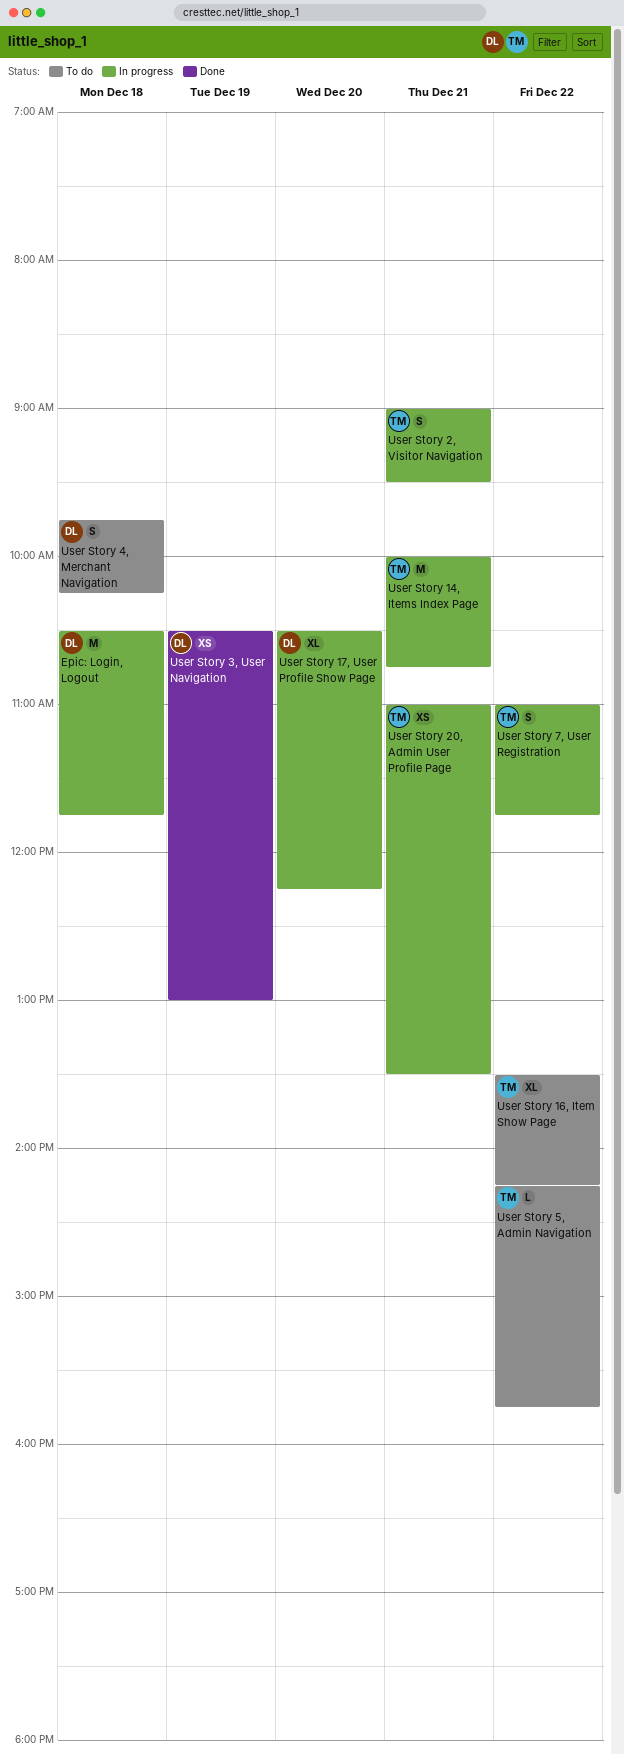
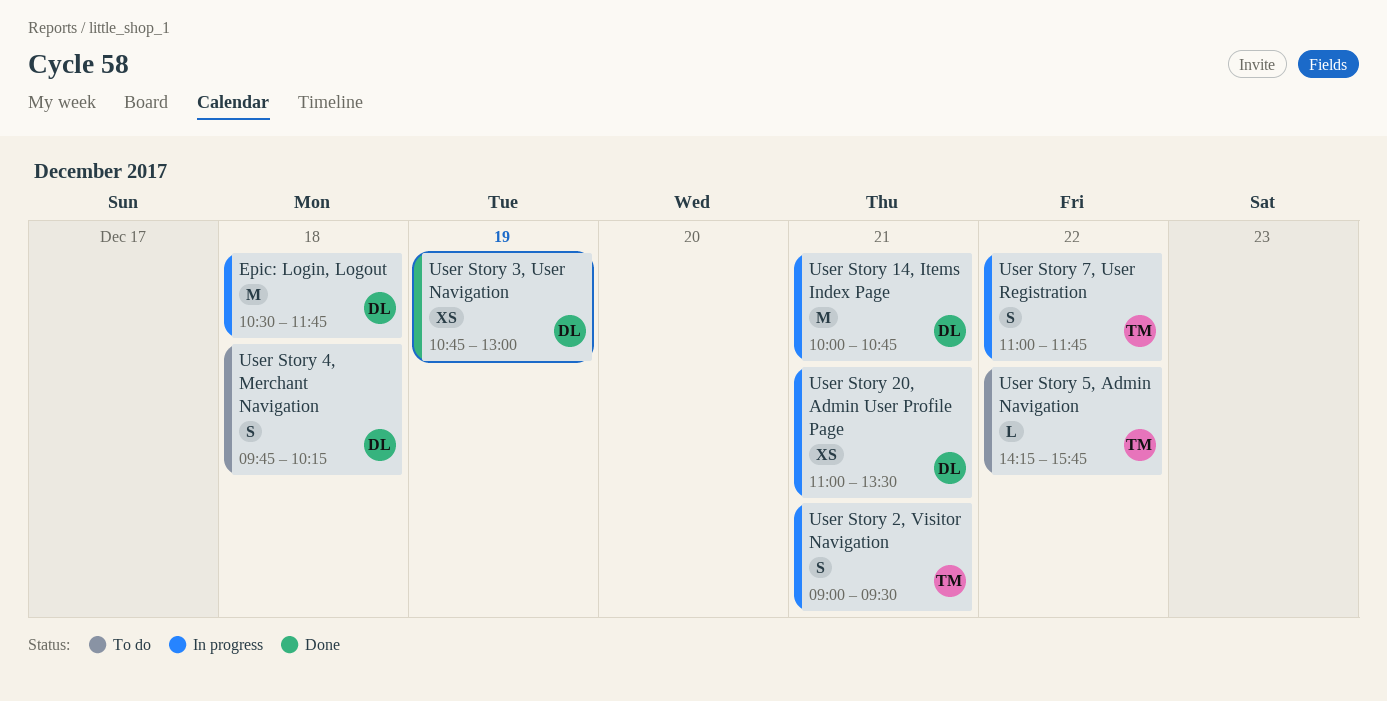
User Story 14, Items Index Page, owner: TM -> DL
User Story 16, Item Show Page: present -> none
User Story 17, User Profile Show Page: present -> none
User Story 20, Admin User Profile Page, owner: TM -> DL
User Story 3, User Navigation, begins: 10:30 -> 10:45

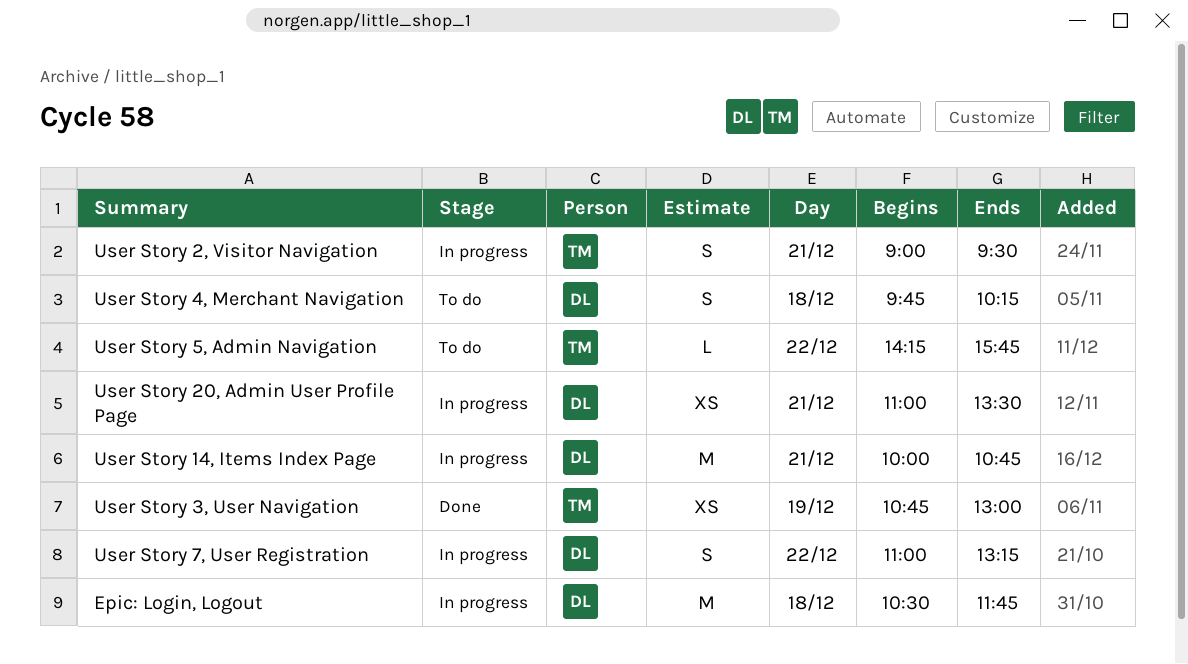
User Story 3, User Navigation, owner: DL -> TM
User Story 7, User Registration, owner: TM -> DL
User Story 7, User Registration, ends: 11:45 -> 13:15

